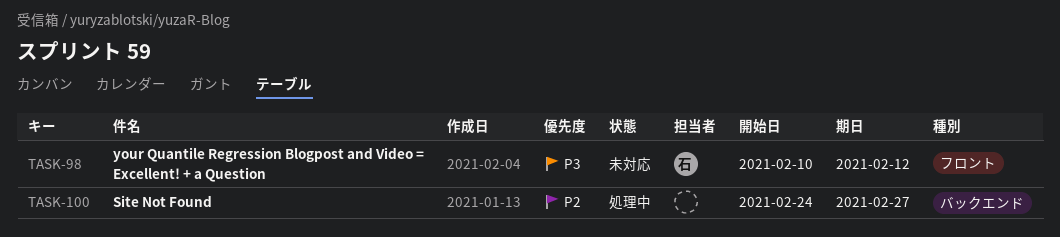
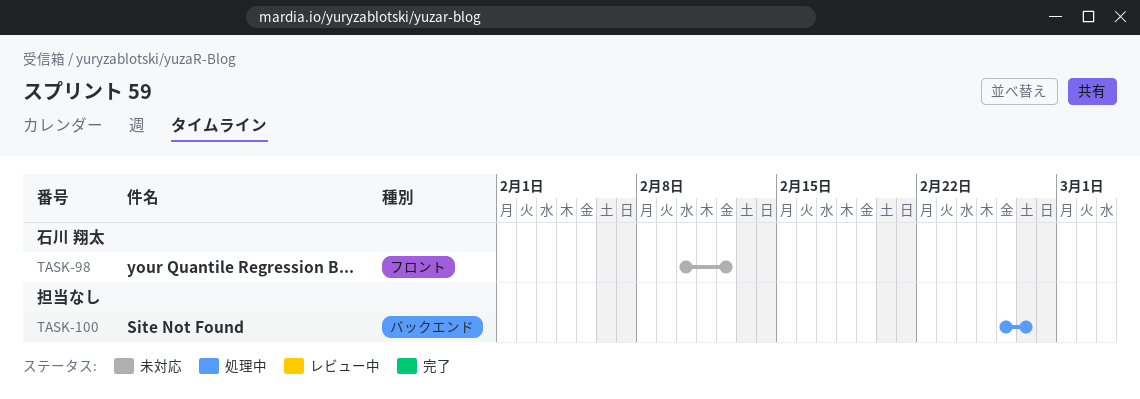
TASK-100, start: Feb 24 -> Feb 26

